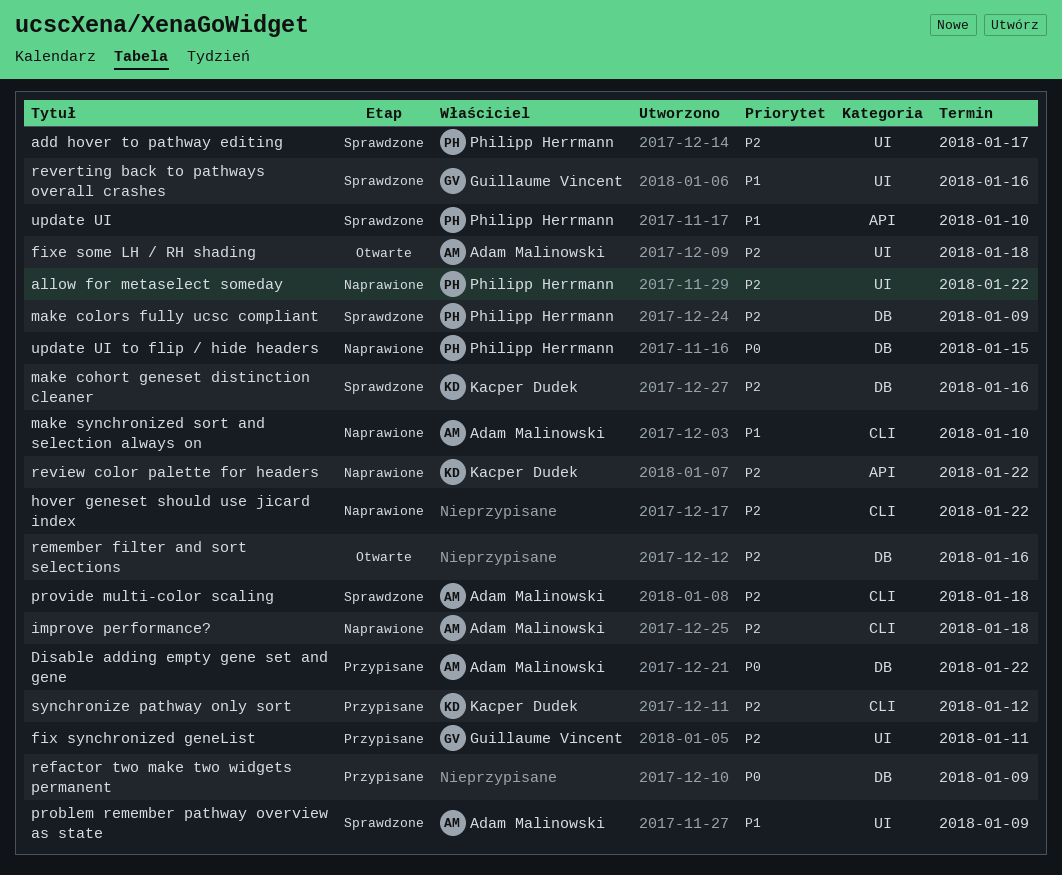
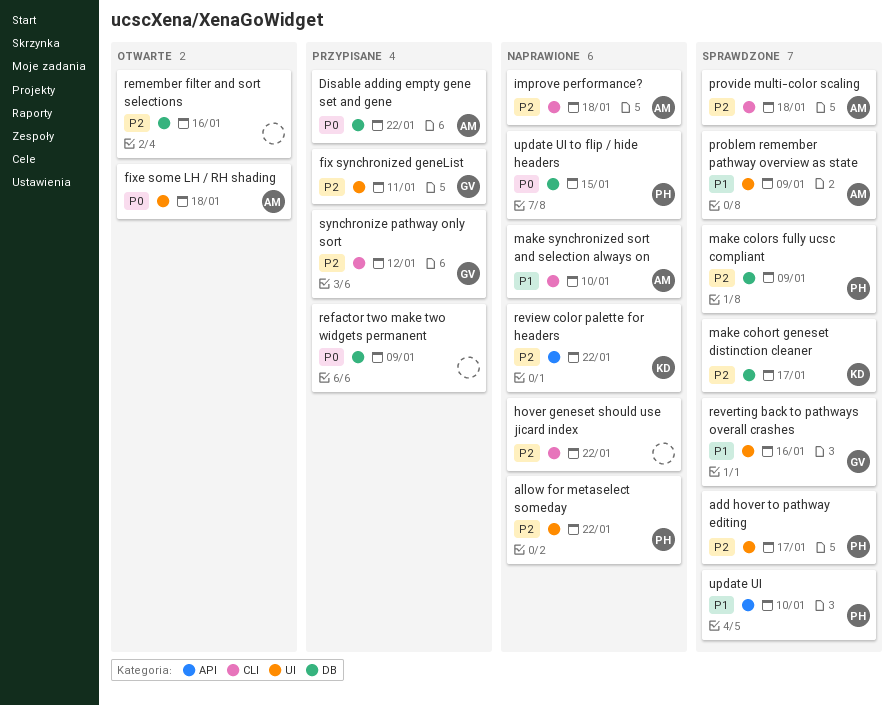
fixe some LH / RH shading, priority: P2 -> P0
make cohort geneset distinction cleaner, due: Jan 16 -> Jan 17
synchronize pathway only sort, owner: Kacper Dudek -> Guillaume Vincent

